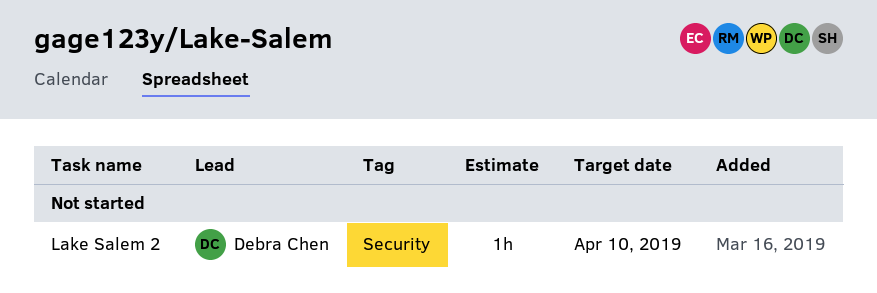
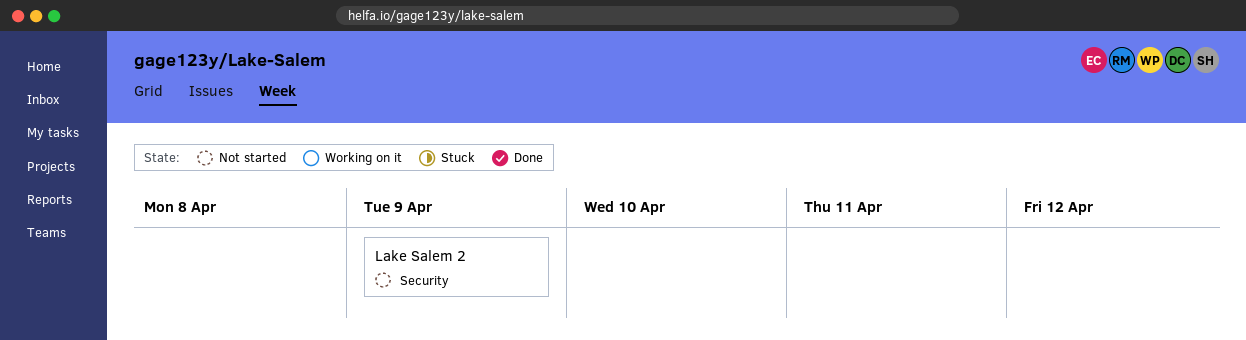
Lake Salem 2, due: Apr 10 -> Apr 9

